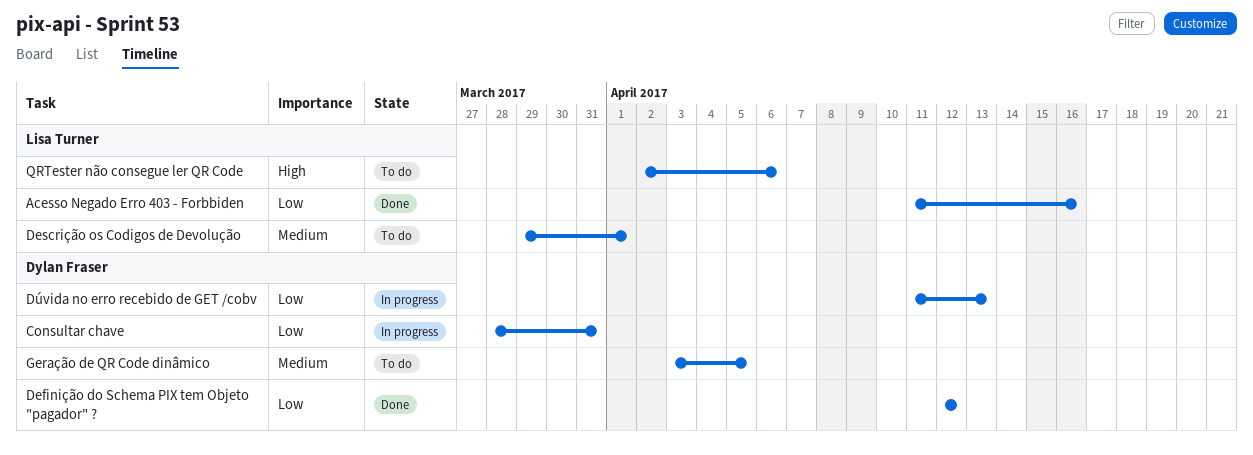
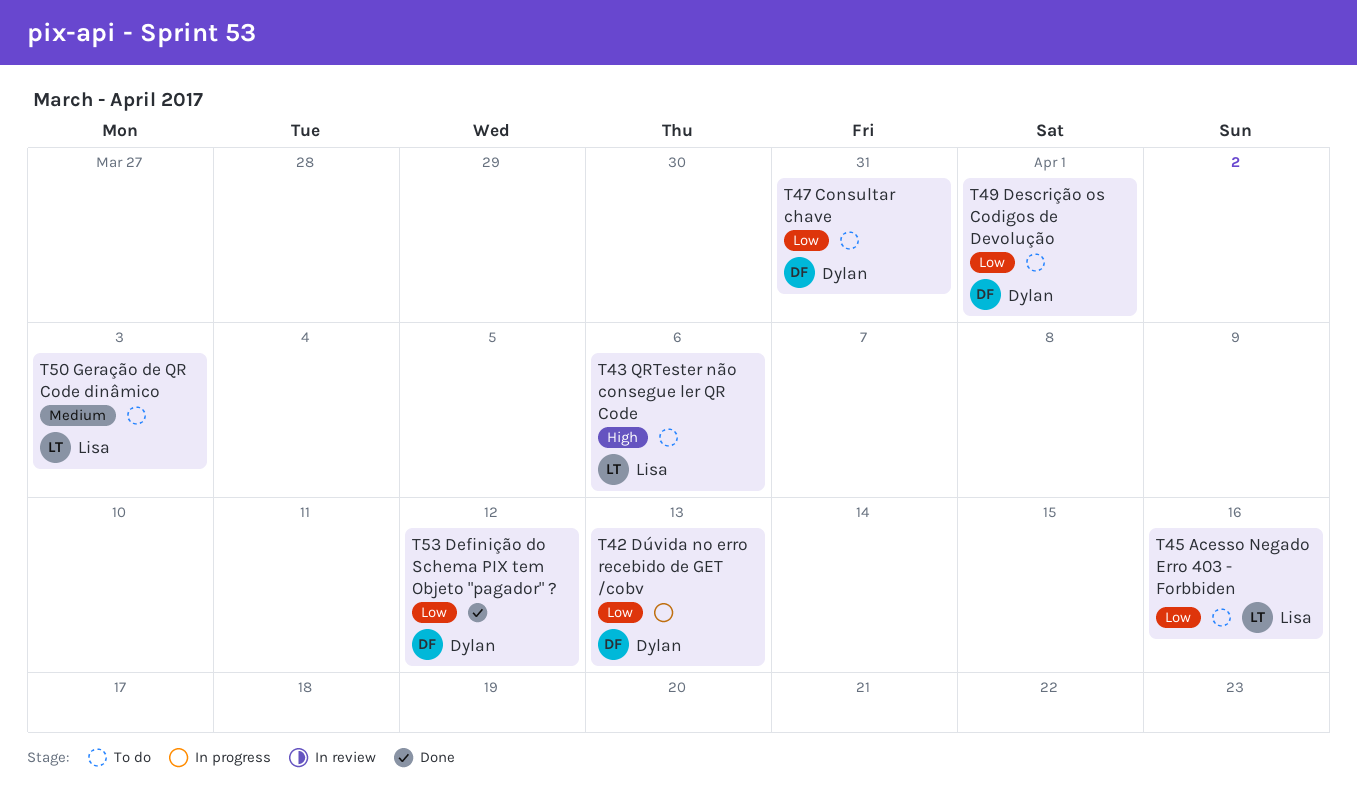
Acesso Negado Erro 403 - Forbbiden, status: Done -> To do
Consultar chave, status: In progress -> To do
Descrição os Codigos de Devolução, owner: Lisa Turner -> Dylan Fraser
Descrição os Codigos de Devolução, priority: Medium -> Low
Geração de QR Code dinâmico, owner: Dylan Fraser -> Lisa Turner
Geração de QR Code dinâmico, due: Apr 5 -> Apr 3

